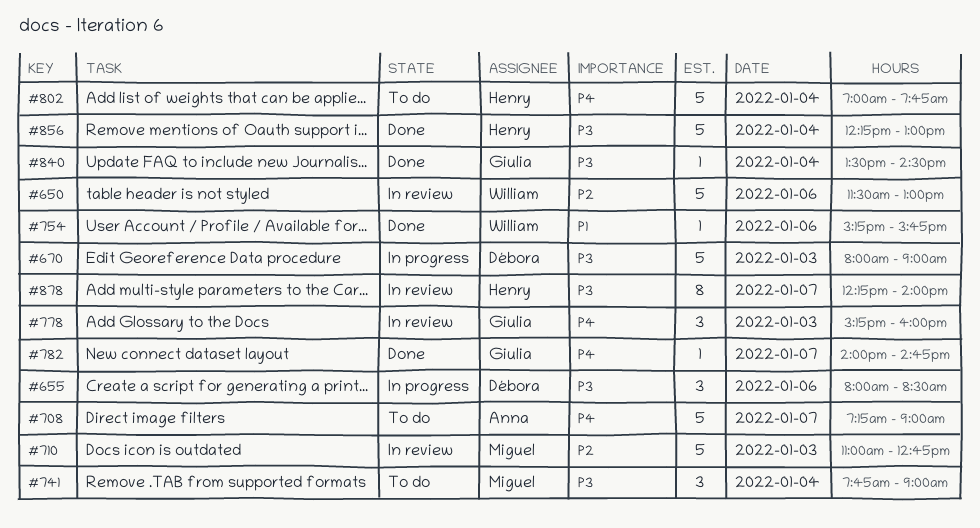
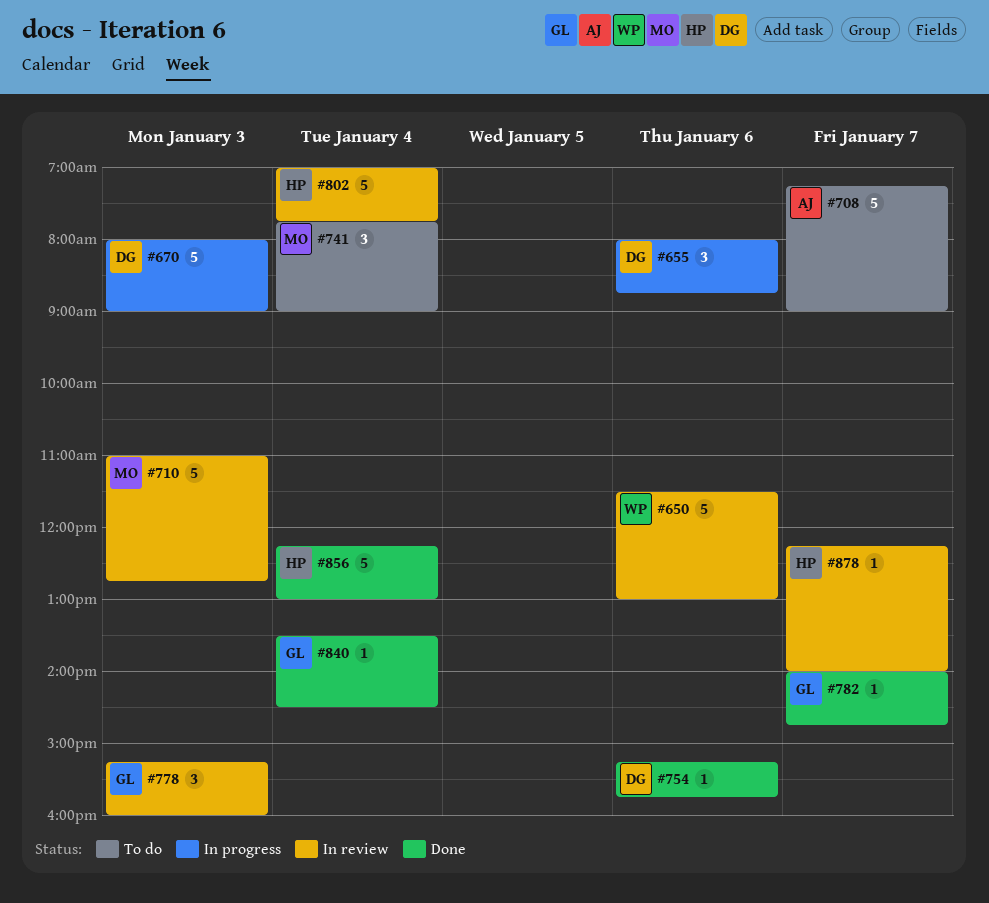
#655, ends: 08:30 -> 08:45
#754, owner: William -> Débora
#802, status: To do -> In review
#878, estimate: 8 -> 1

